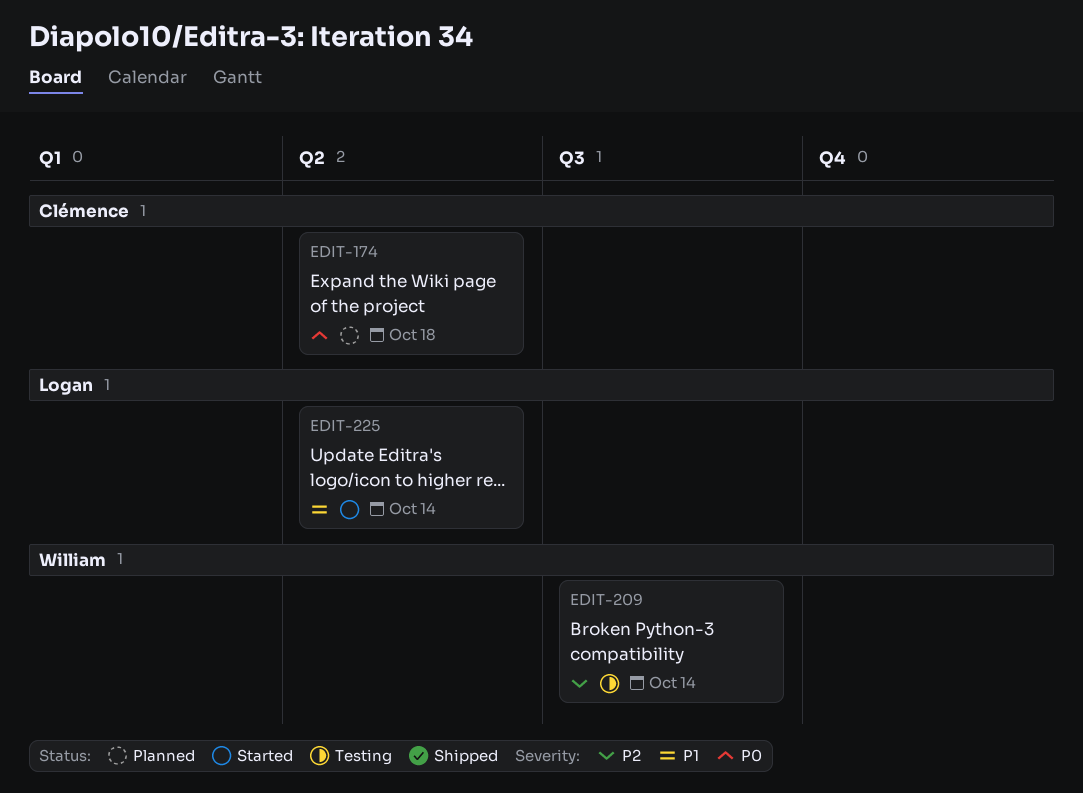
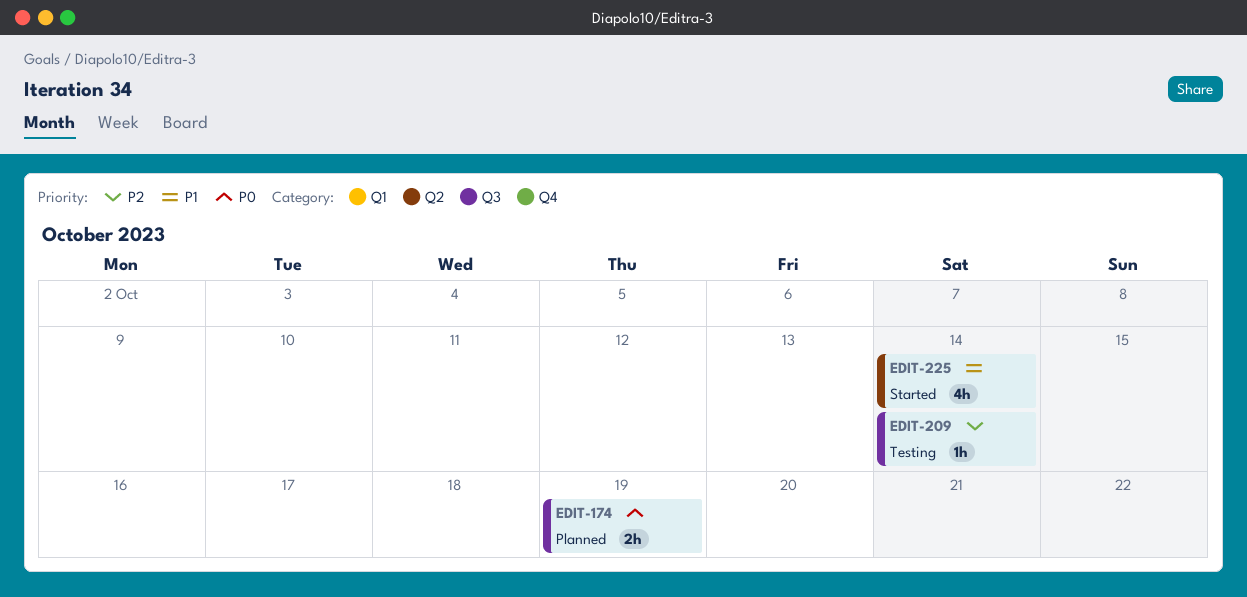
EDIT-174, label: Q2 -> Q3
EDIT-174, due: Oct 18 -> Oct 19

